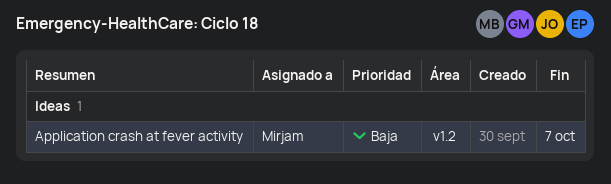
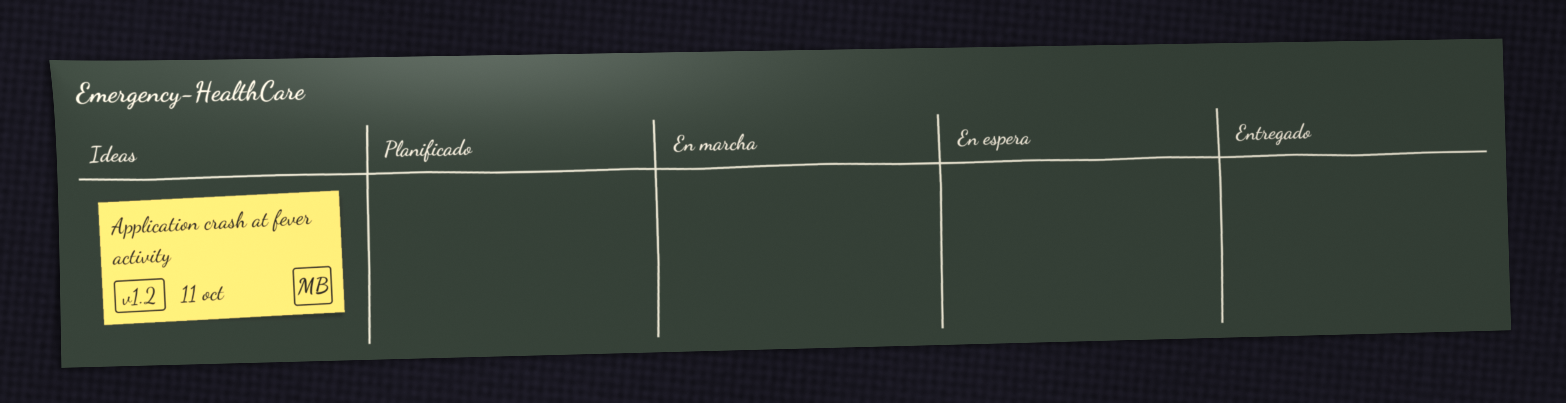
Application crash at fever activity, due: Oct 7 -> Oct 11

